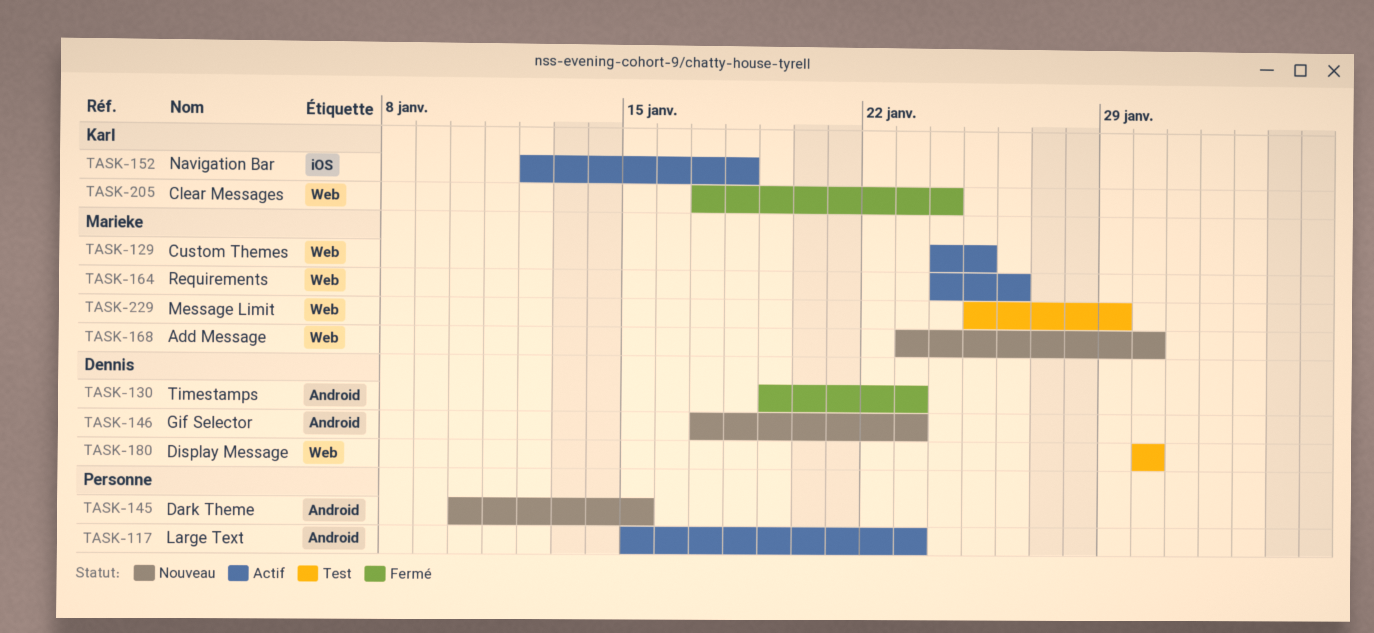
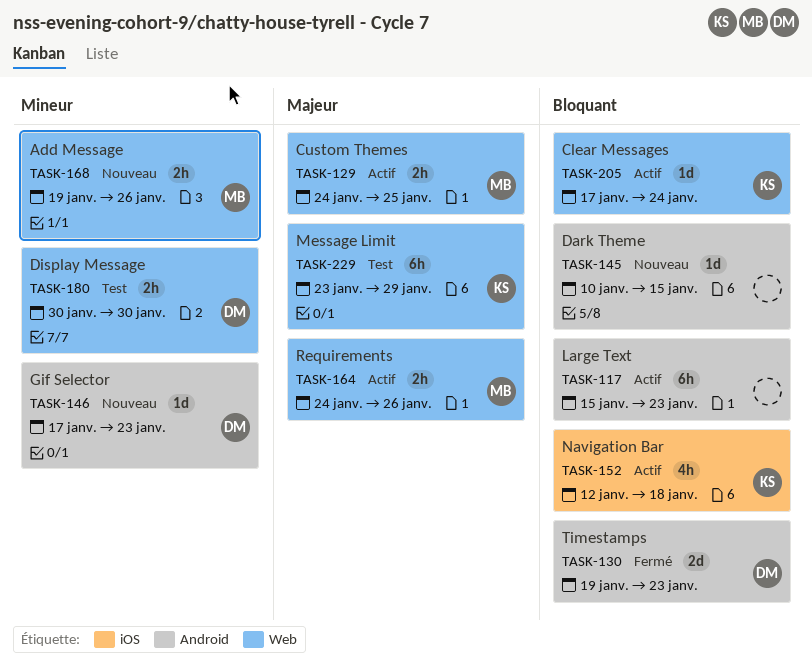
TASK-168, start: Jan 23 -> Jan 19
TASK-168, due: Jan 30 -> Jan 26
TASK-205, status: Fermé -> Actif
TASK-229, owner: Marieke -> Karl
TASK-229, start: Jan 25 -> Jan 23

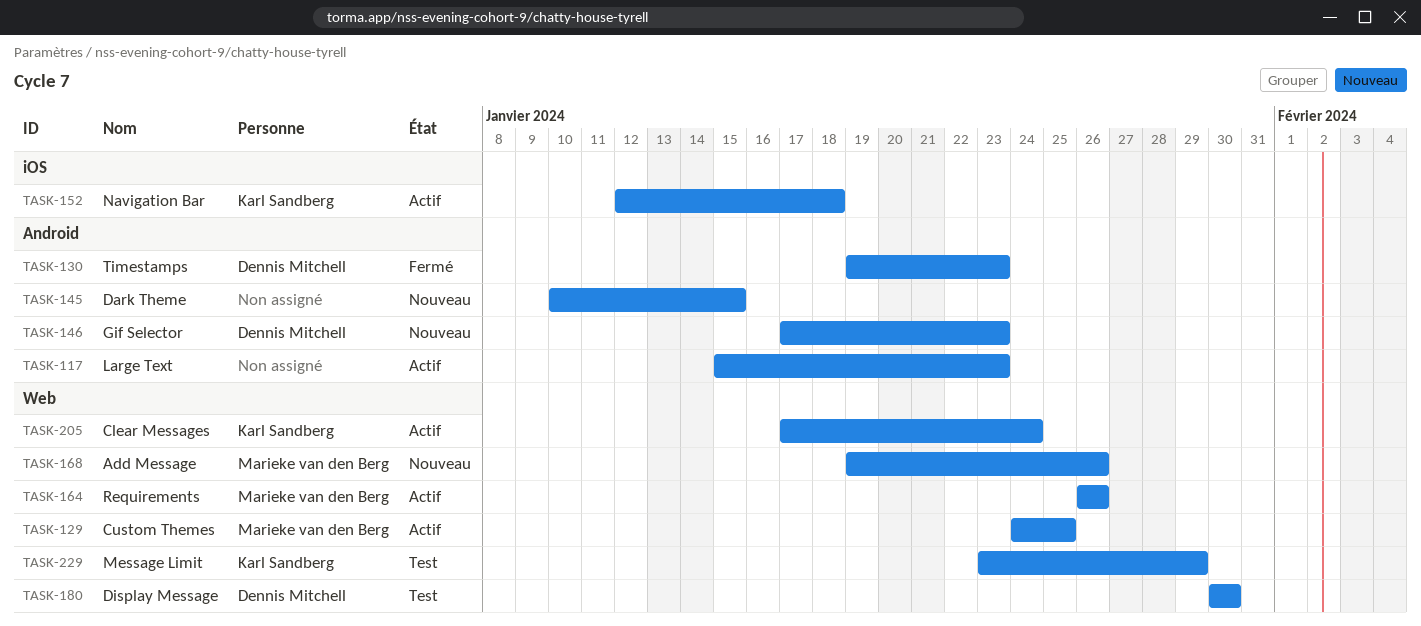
TASK-164, start: Jan 24 -> Jan 26

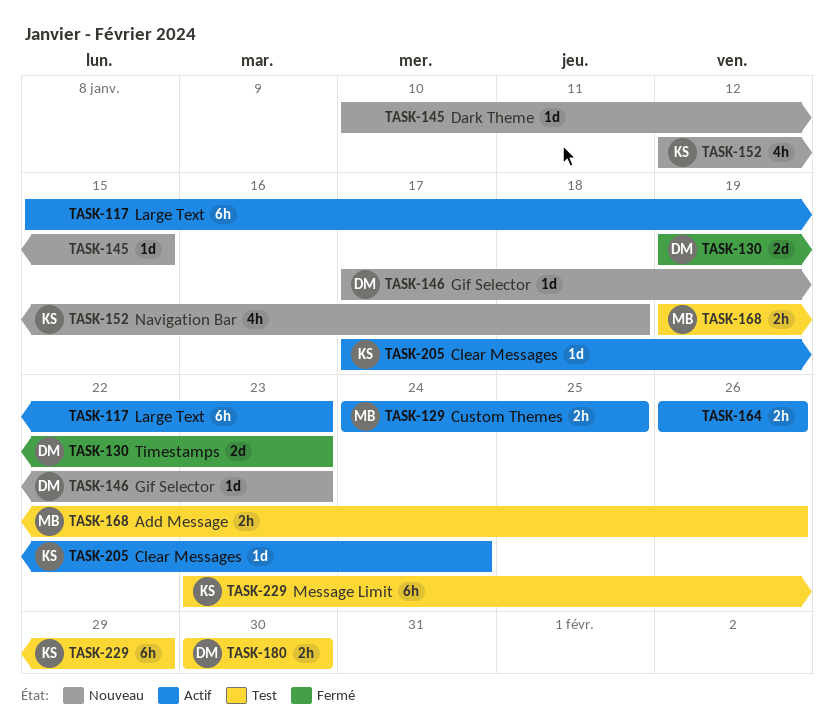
TASK-152, status: Actif -> Nouveau
TASK-164, owner: Marieke van den Berg -> none
TASK-168, status: Nouveau -> Test

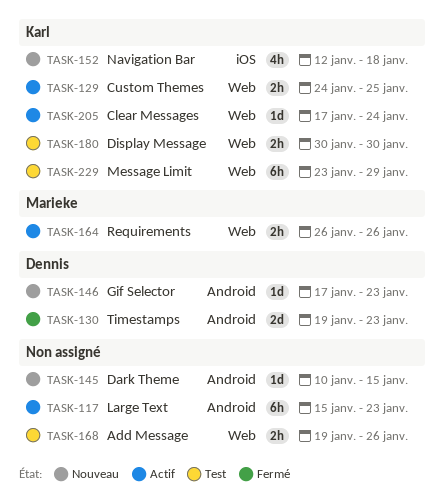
TASK-129, owner: Marieke -> Karl
TASK-164, owner: none -> Marieke
TASK-168, owner: Marieke -> none
TASK-180, owner: Dennis -> Karl

